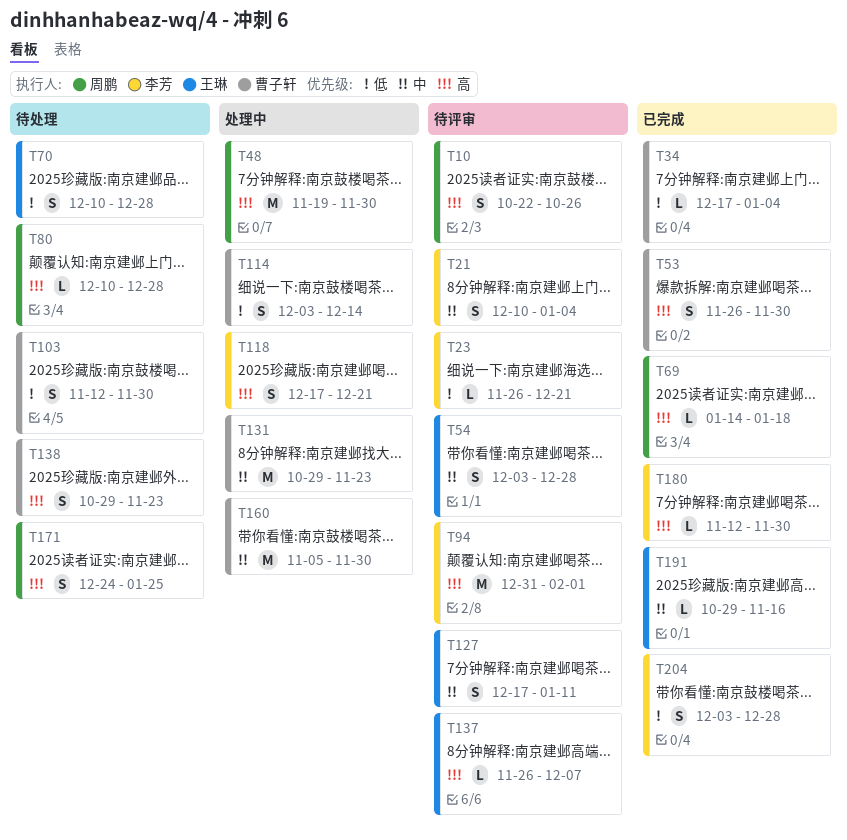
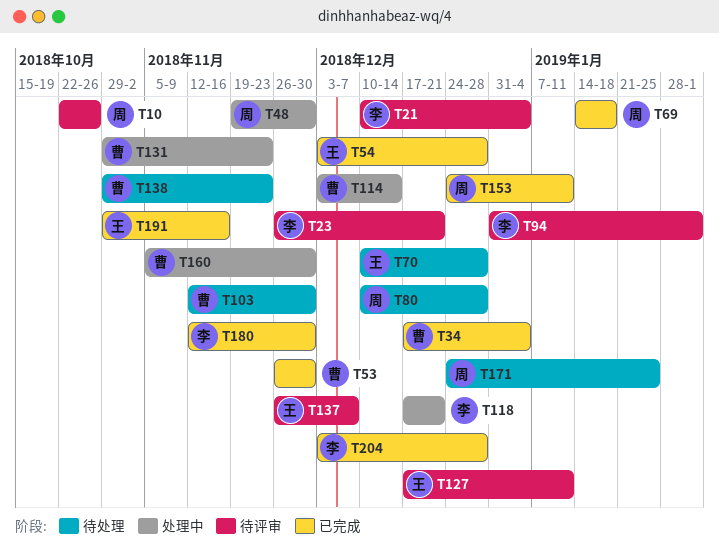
T54, status: 待评审 -> 已完成
T153: none -> present

